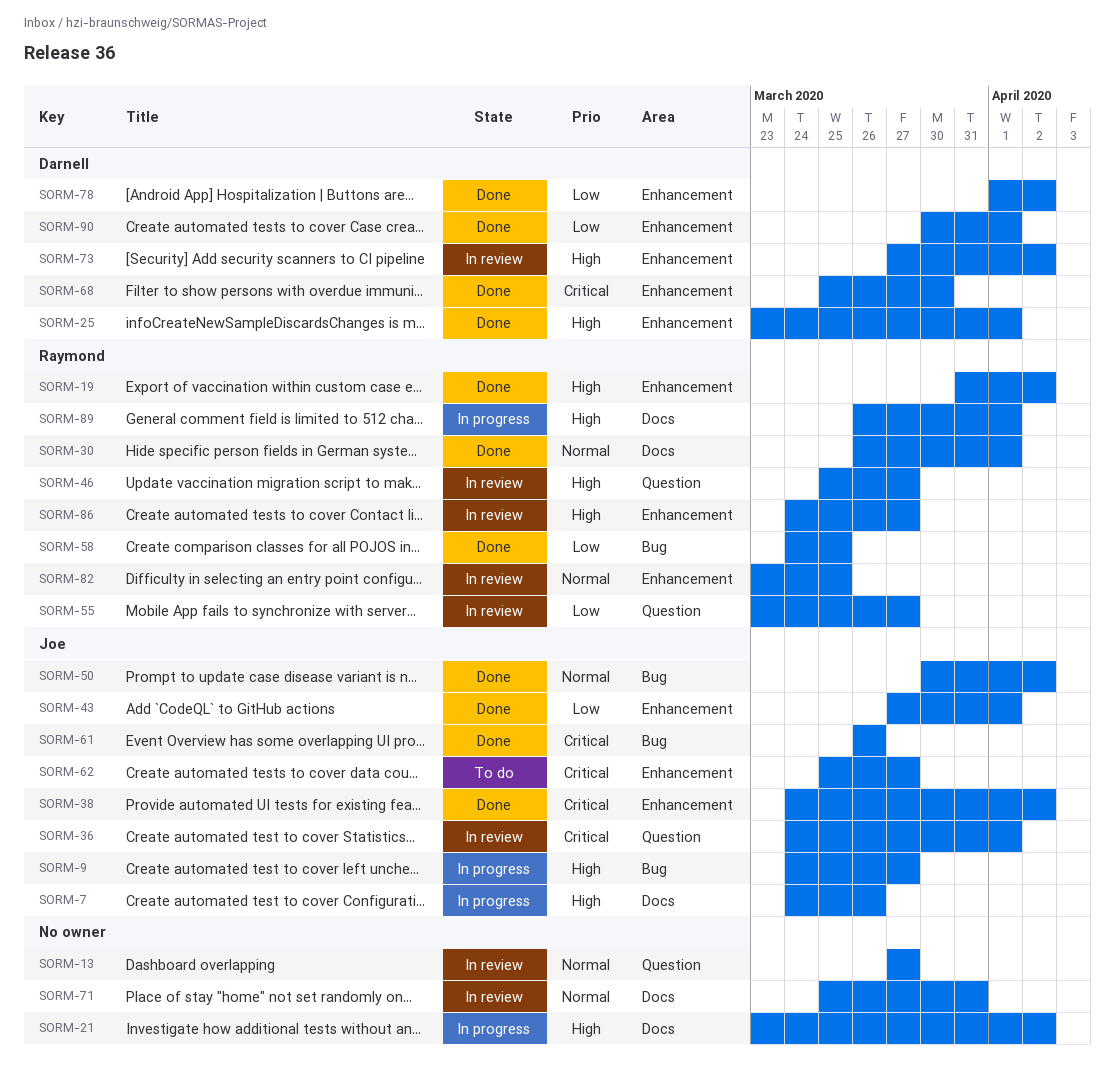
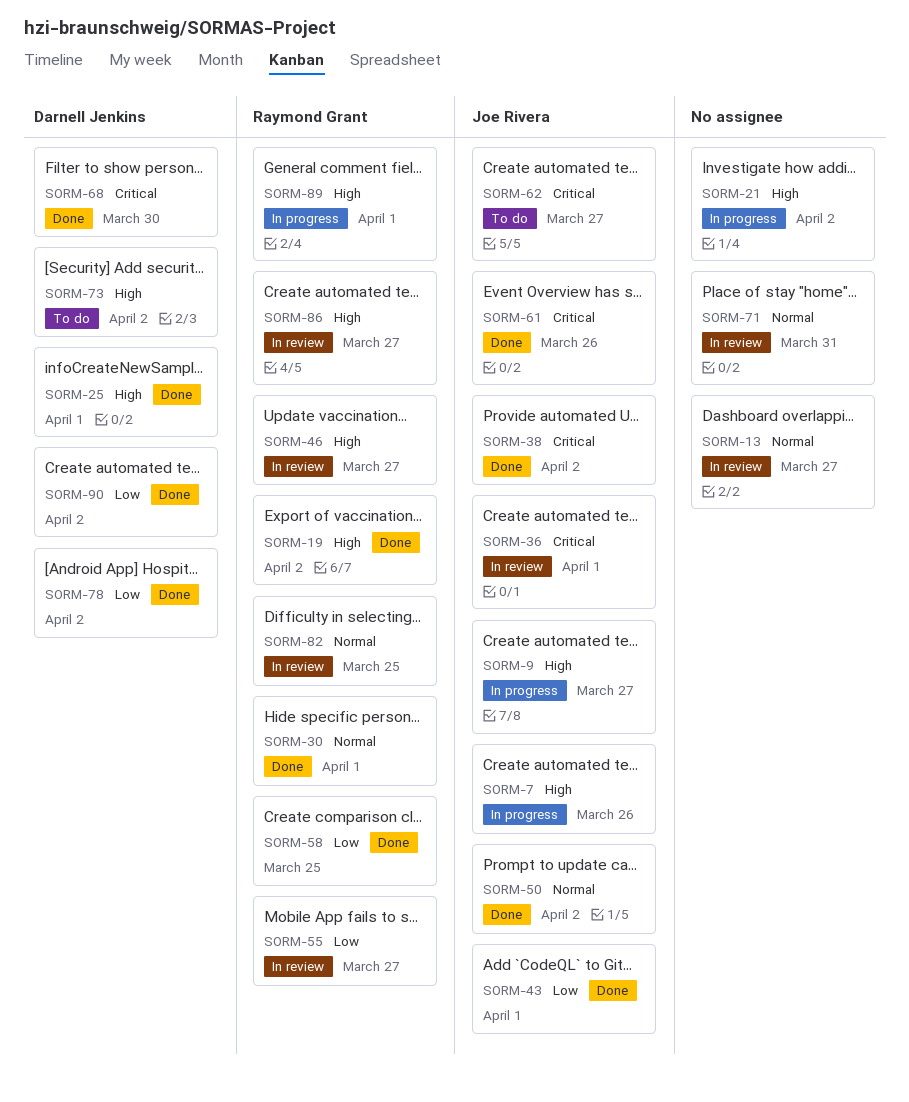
SORM-73, status: In review -> To do
SORM-90, due: Apr 1 -> Apr 2

